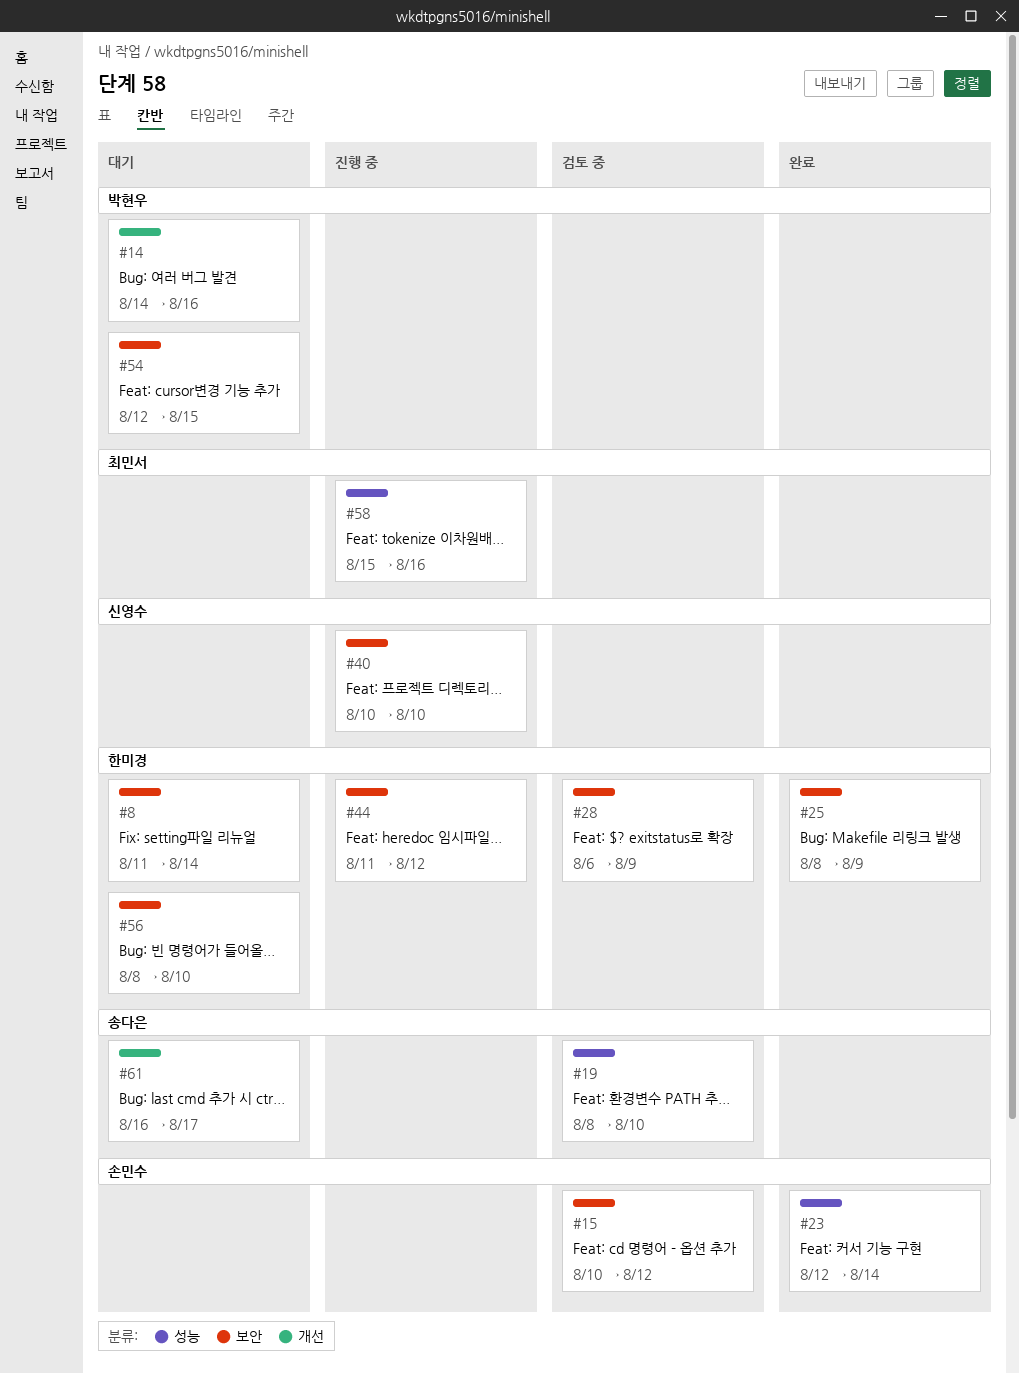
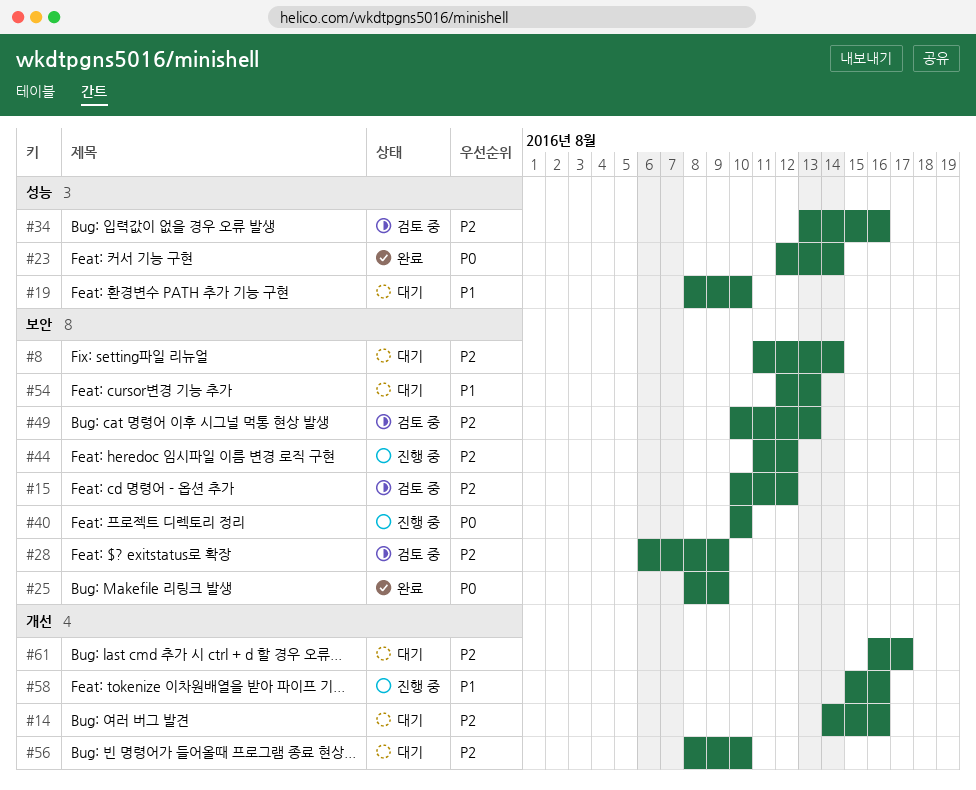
#19, status: 검토 중 -> 대기
#34: none -> present
#49: none -> present
#54, due: Aug 15 -> Aug 13
#56, label: 보안 -> 개선
#58, label: 성능 -> 개선

